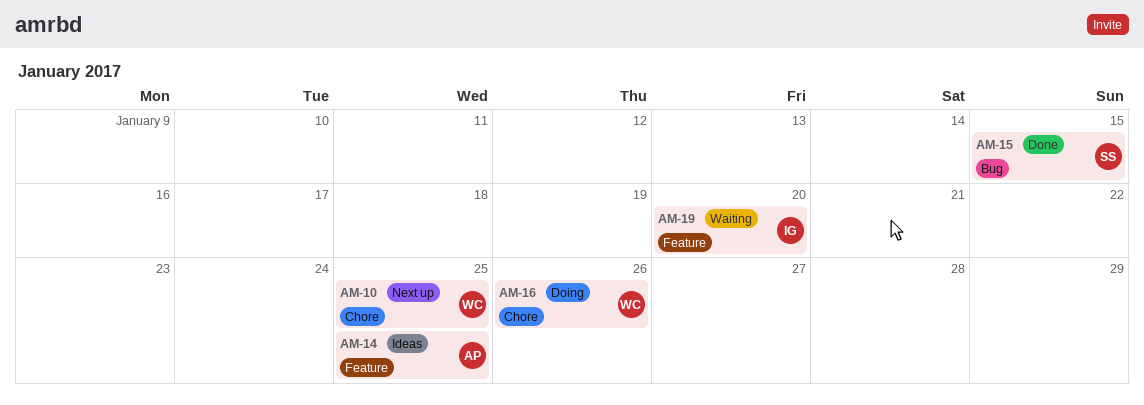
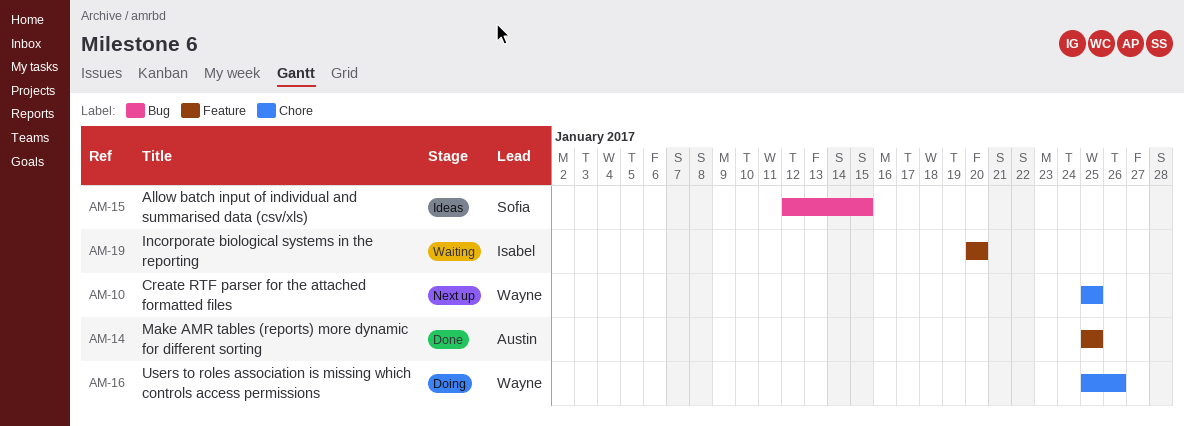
AM-14, status: Ideas -> Done
AM-15, status: Done -> Ideas

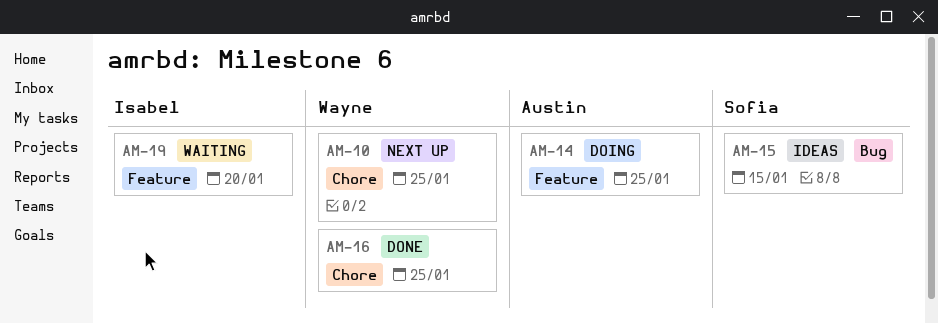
AM-14, status: Done -> Doing
AM-16, status: Doing -> Done
AM-16, due: Jan 26 -> Jan 25

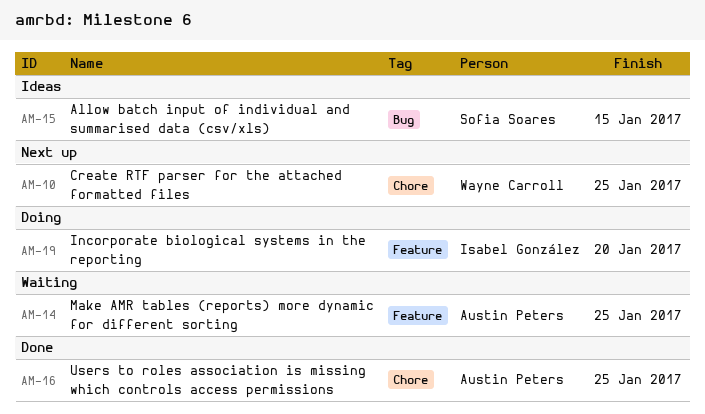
AM-14, status: Doing -> Waiting
AM-16, owner: Wayne Carroll -> Austin Peters
AM-19, status: Waiting -> Doing

